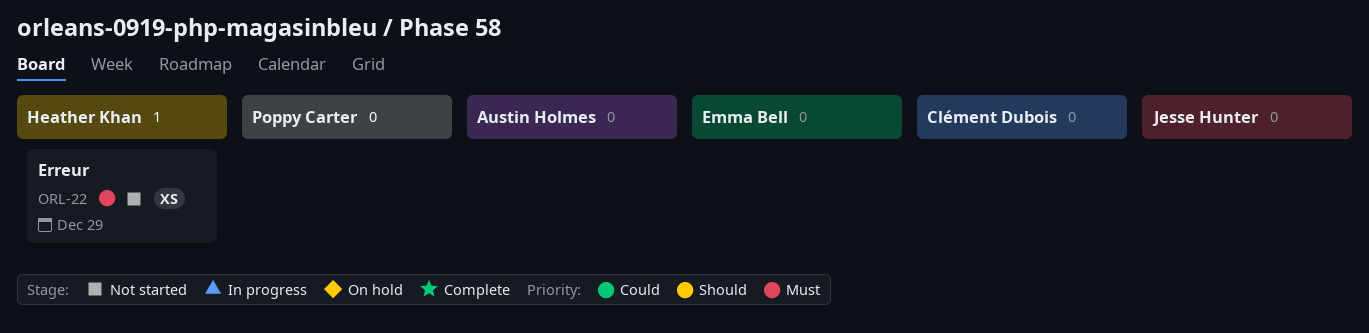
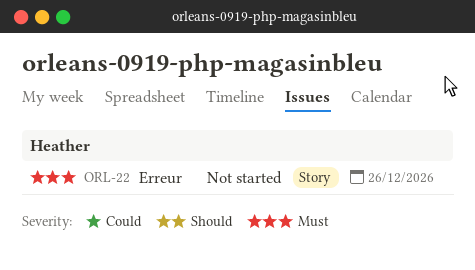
ORL-22, due: Dec 29 -> Dec 26

